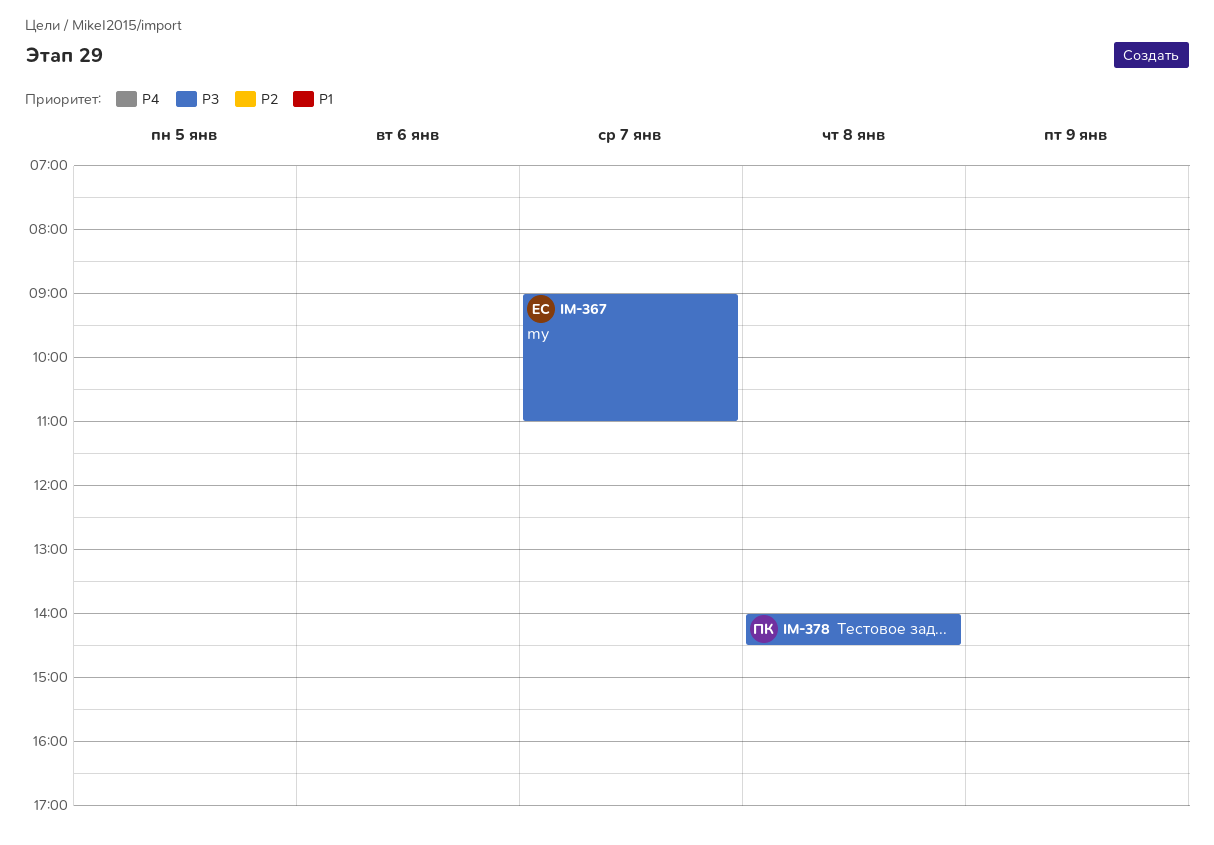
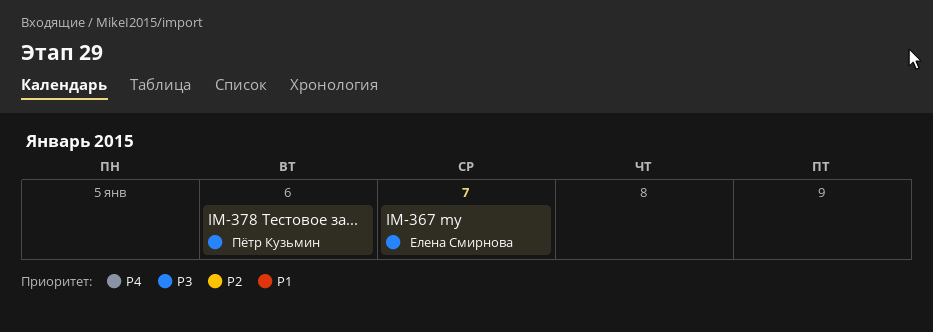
IM-378, day: Jan 8 -> Jan 6

